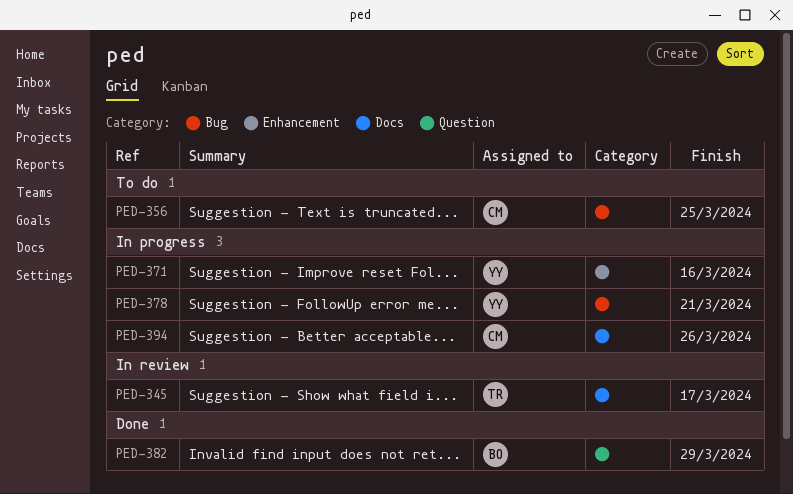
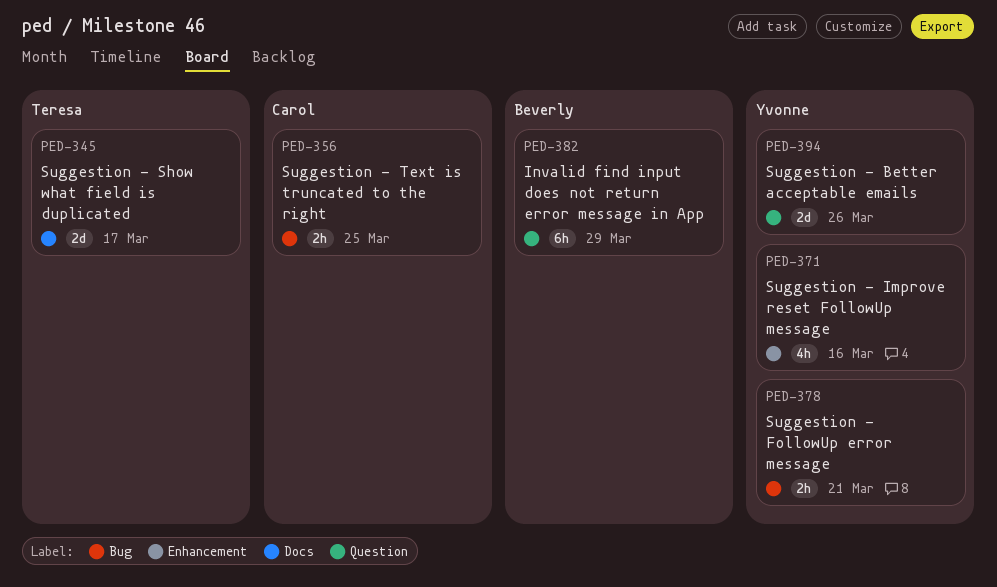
PED-394, owner: Carol -> Yvonne
PED-394, label: Docs -> Question

